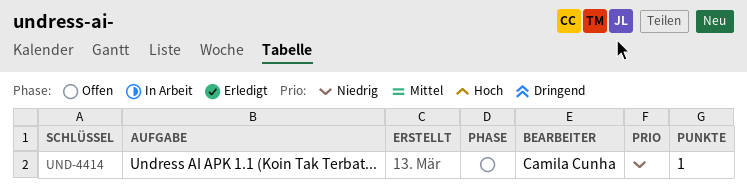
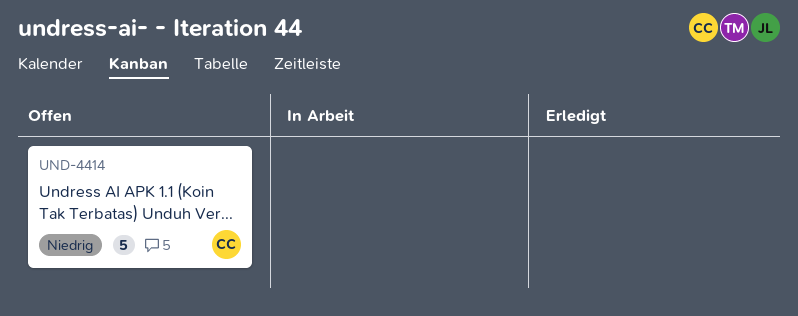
UND-4414, estimate: 1 -> 5

